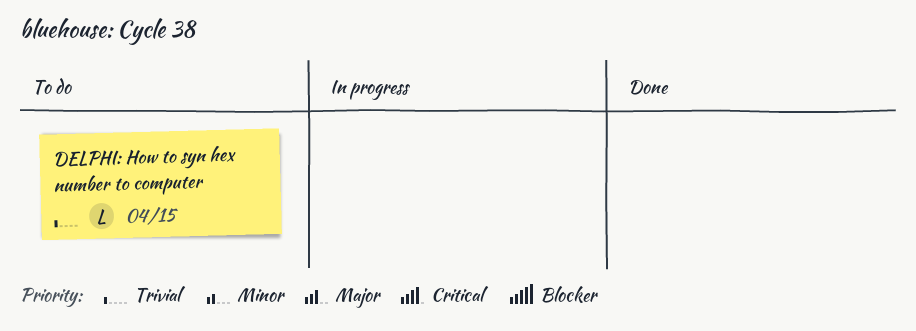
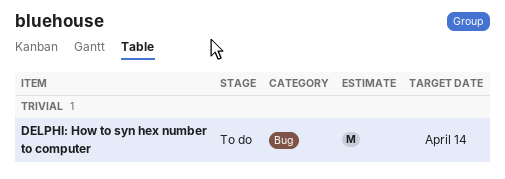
DELPHI: How to syn hex number to computer, estimate: L -> M
DELPHI: How to syn hex number to computer, due: Apr 15 -> Apr 14

